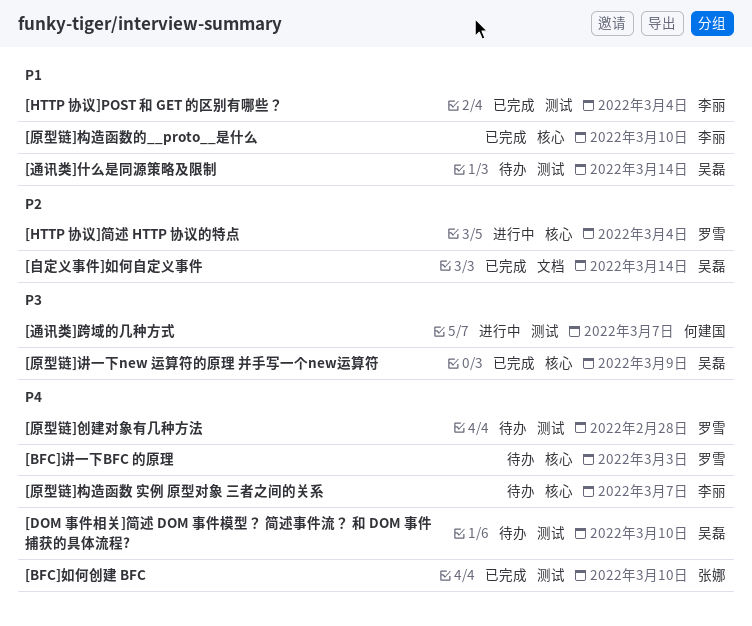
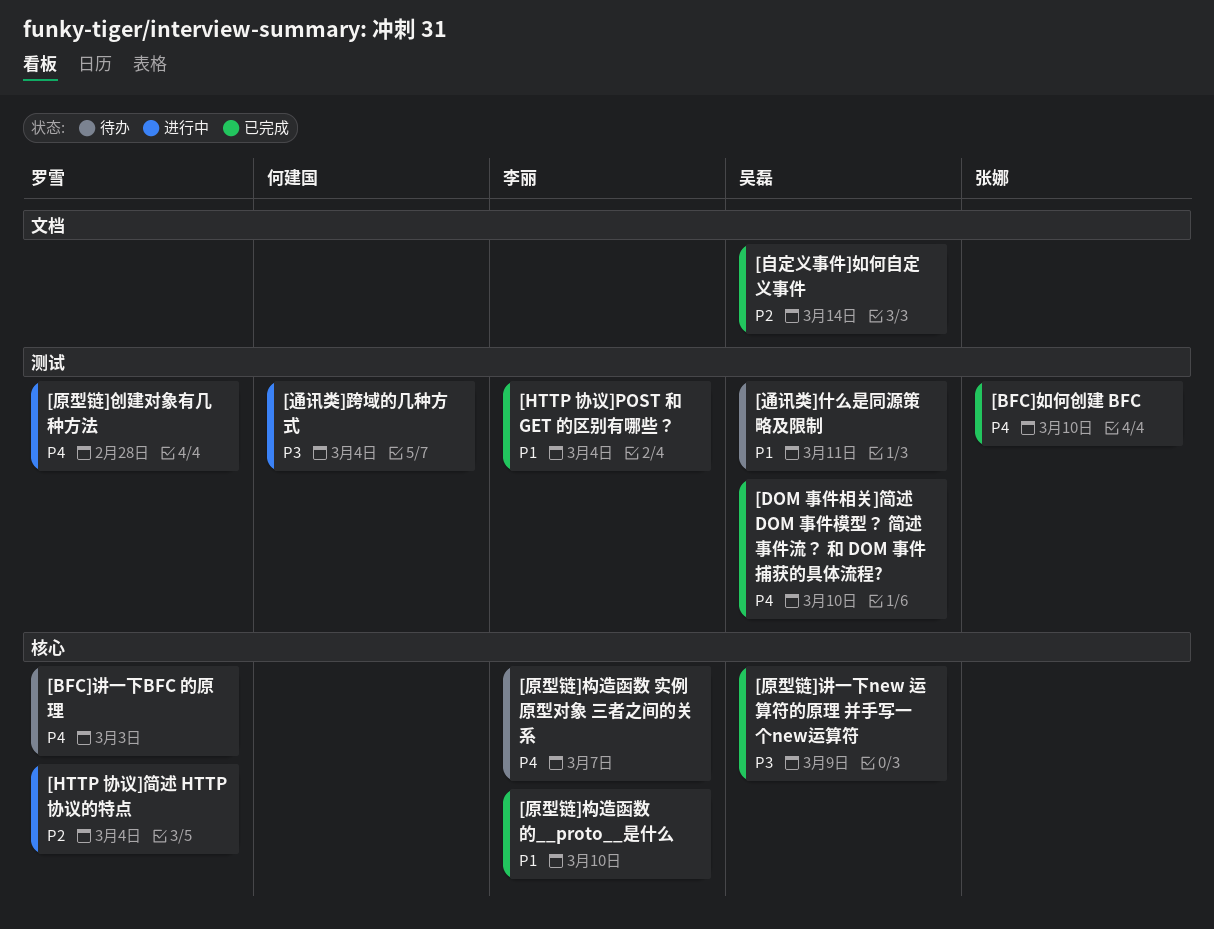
[DOM 事件相关]简述 DOM 事件模型？ 简述事件流？ 和 DOM 事件捕获的具体流程?, status: 待办 -> 已完成
[原型链]创建对象有几种方法, status: 待办 -> 进行中
[通讯类]什么是同源策略及限制, due: Mar 14 -> Mar 11
[通讯类]跨域的几种方式, due: Mar 7 -> Mar 4

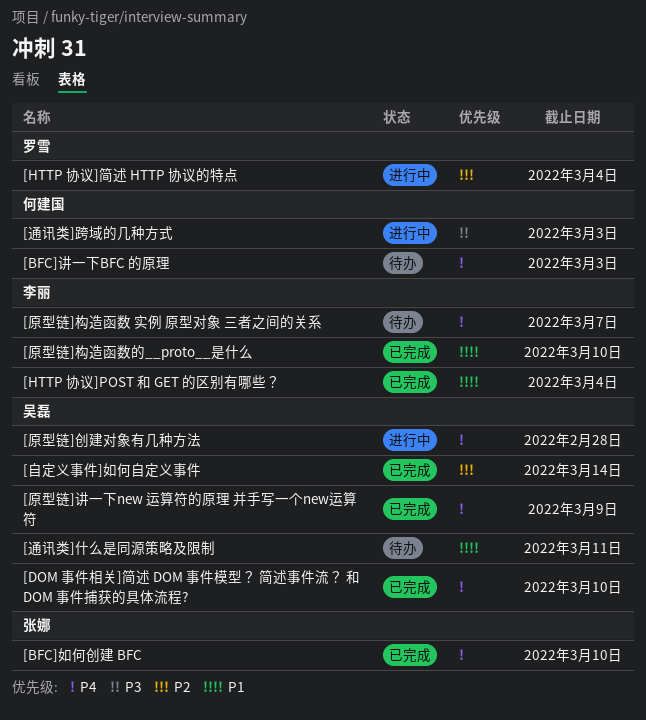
[BFC]讲一下BFC 的原理, owner: 罗雪 -> 何建国
[原型链]创建对象有几种方法, owner: 罗雪 -> 吴磊
[原型链]讲一下new 运算符的原理 并手写一个new运算符, priority: P3 -> P4
[通讯类]跨域的几种方式, due: Mar 4 -> Mar 3

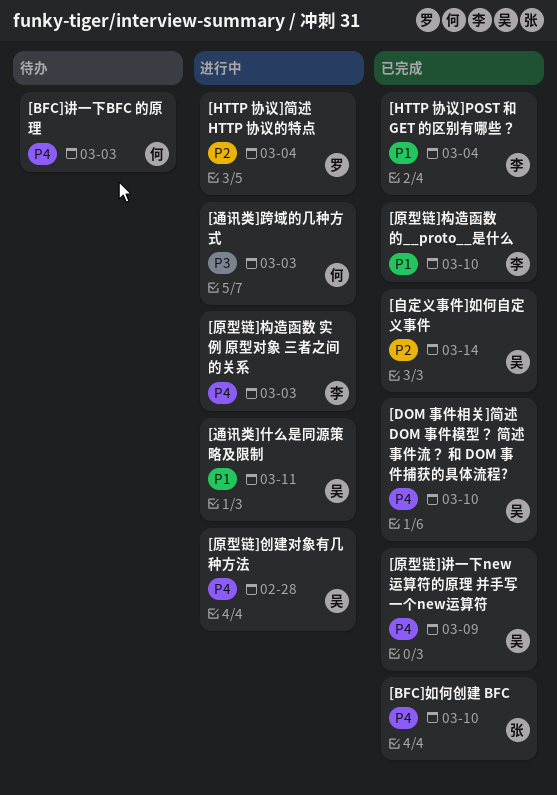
[原型链]构造函数 实例 原型对象 三者之间的关系, status: 待办 -> 进行中
[原型链]构造函数 实例 原型对象 三者之间的关系, due: Mar 7 -> Mar 3
[通讯类]什么是同源策略及限制, status: 待办 -> 进行中

